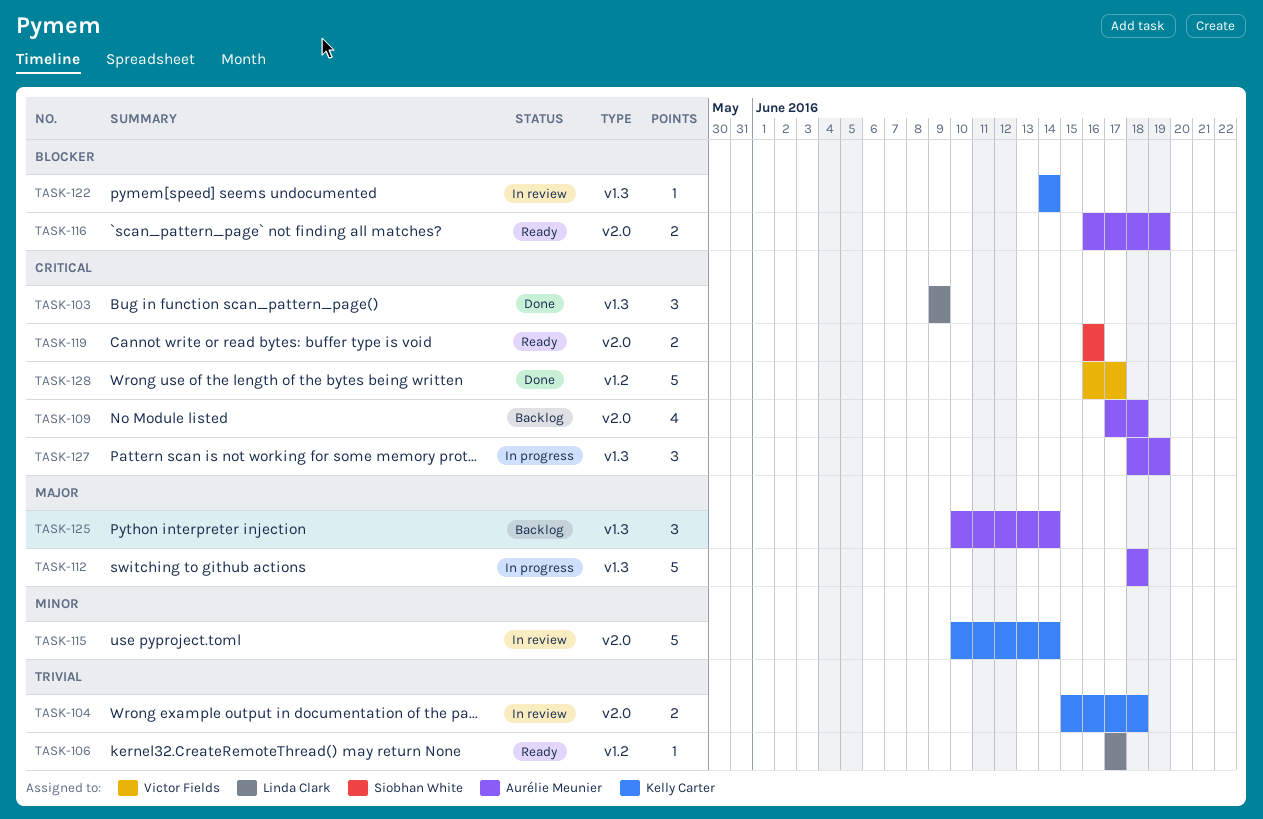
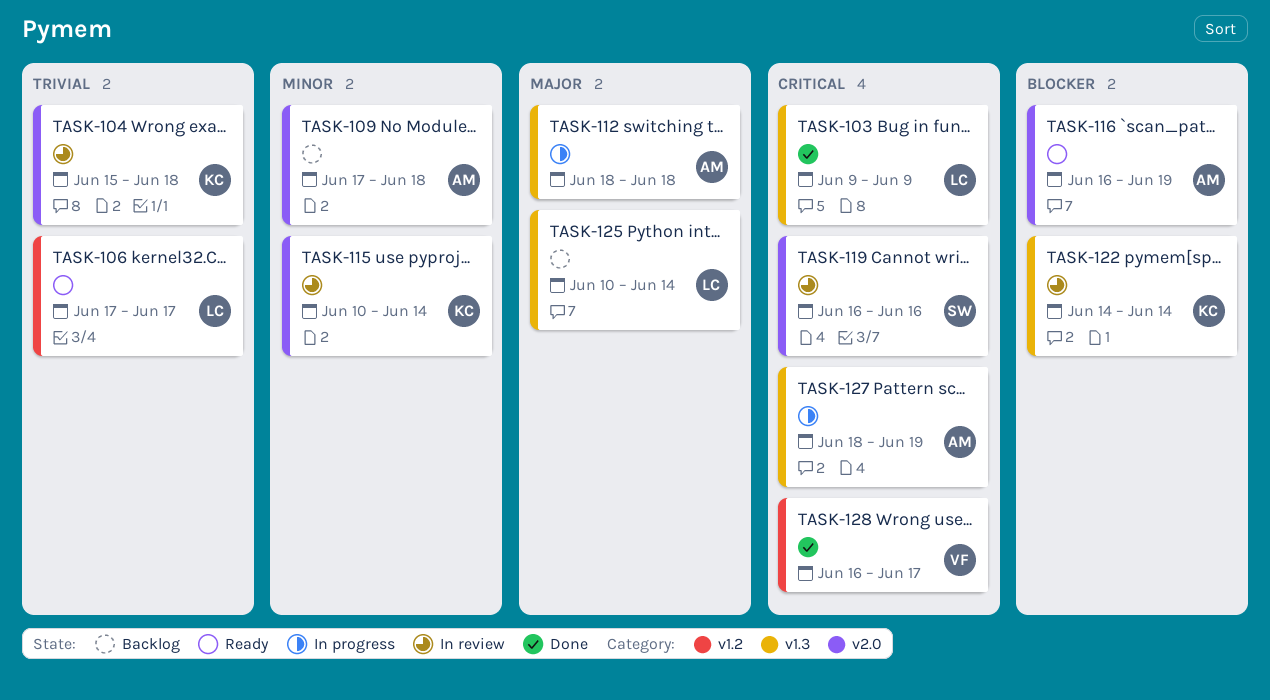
TASK-109, priority: Critical -> Minor
TASK-119, status: Ready -> In review
TASK-125, owner: Aurélie Meunier -> Linda Clark

